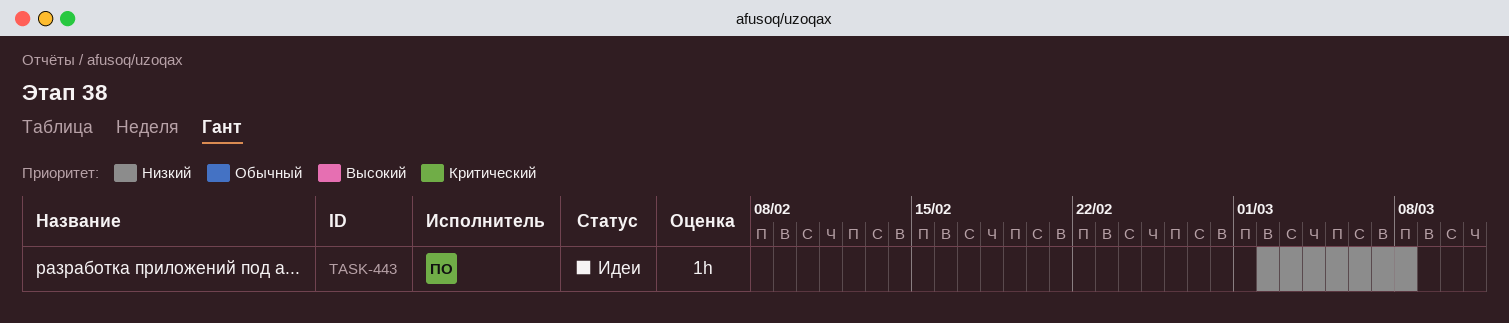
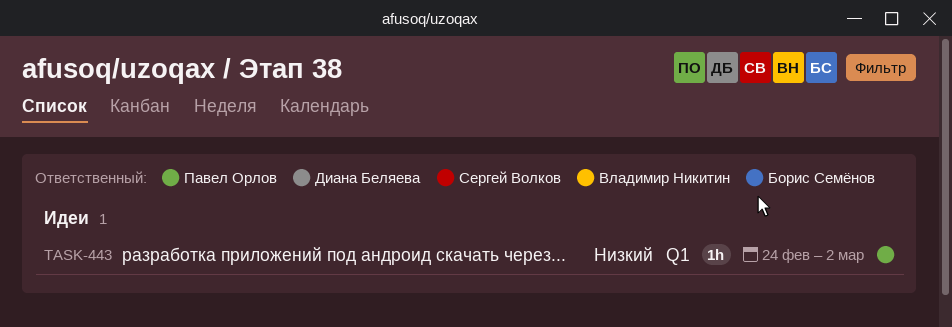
TASK-443, start: Mar 2 -> Feb 24
TASK-443, due: Mar 8 -> Mar 2

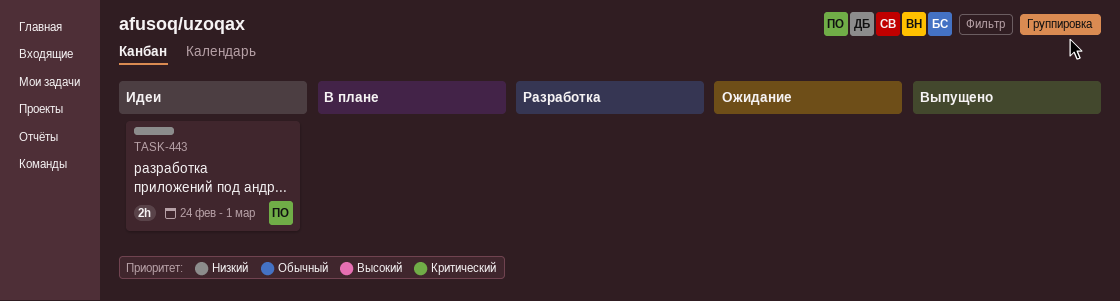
TASK-443, estimate: 1h -> 2h
TASK-443, due: Mar 2 -> Mar 1

